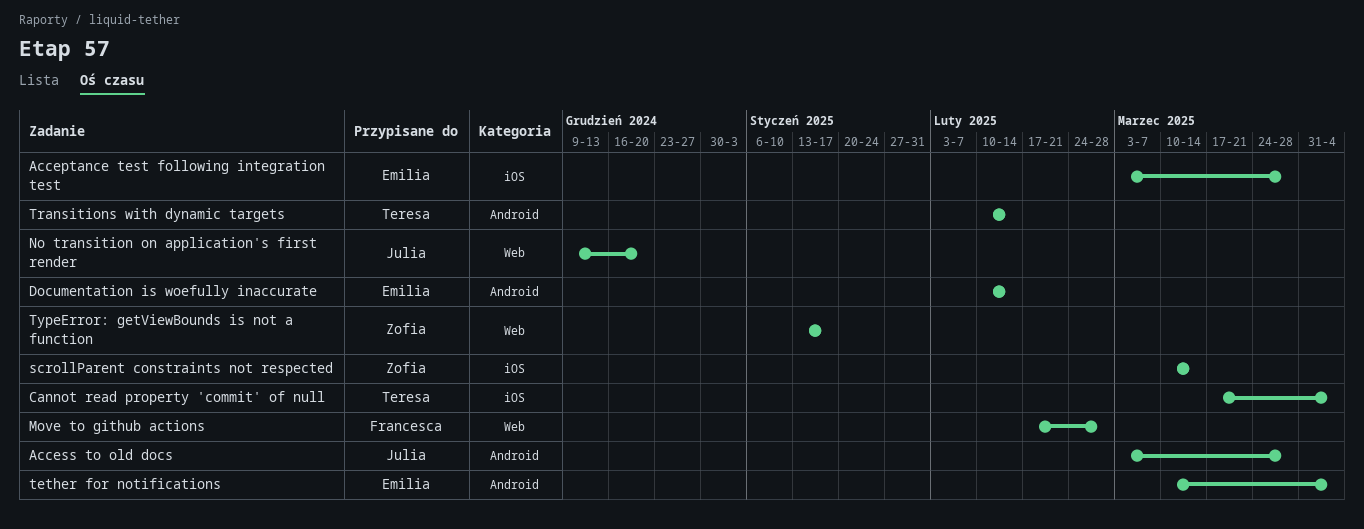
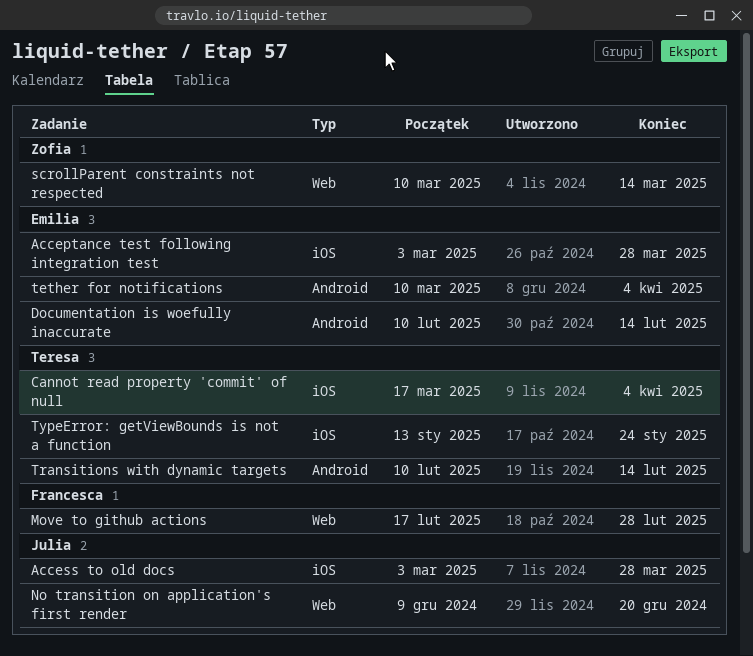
Access to old docs, label: Android -> iOS
scrollParent constraints not respected, label: iOS -> Web
TypeError: getViewBounds is not a function, owner: Zofia -> Teresa
TypeError: getViewBounds is not a function, label: Web -> iOS
TypeError: getViewBounds is not a function, due: Jan 17 -> Jan 24

